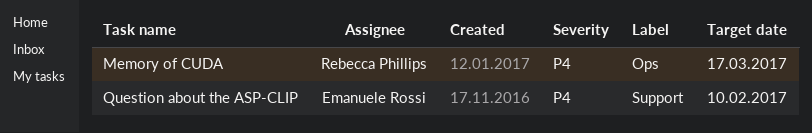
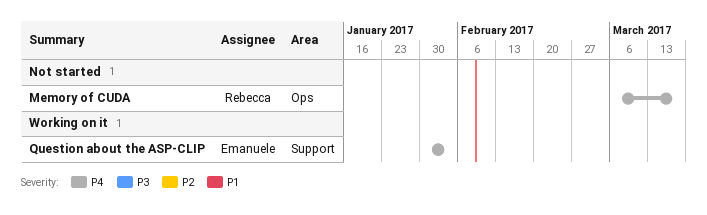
Question about the ASP-CLIP, due: Feb 10 -> Feb 3

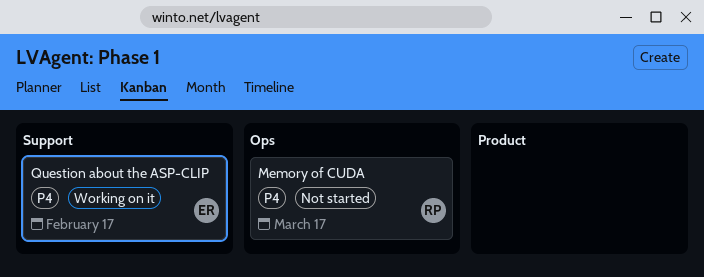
Question about the ASP-CLIP, due: Feb 3 -> Feb 17

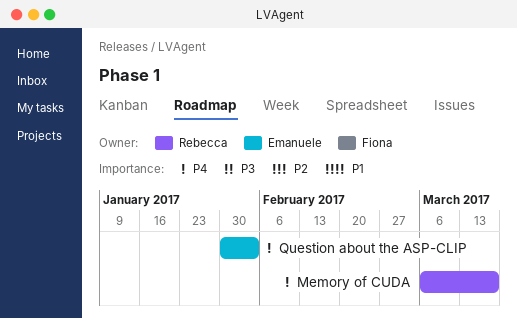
Question about the ASP-CLIP, due: Feb 17 -> Feb 3

